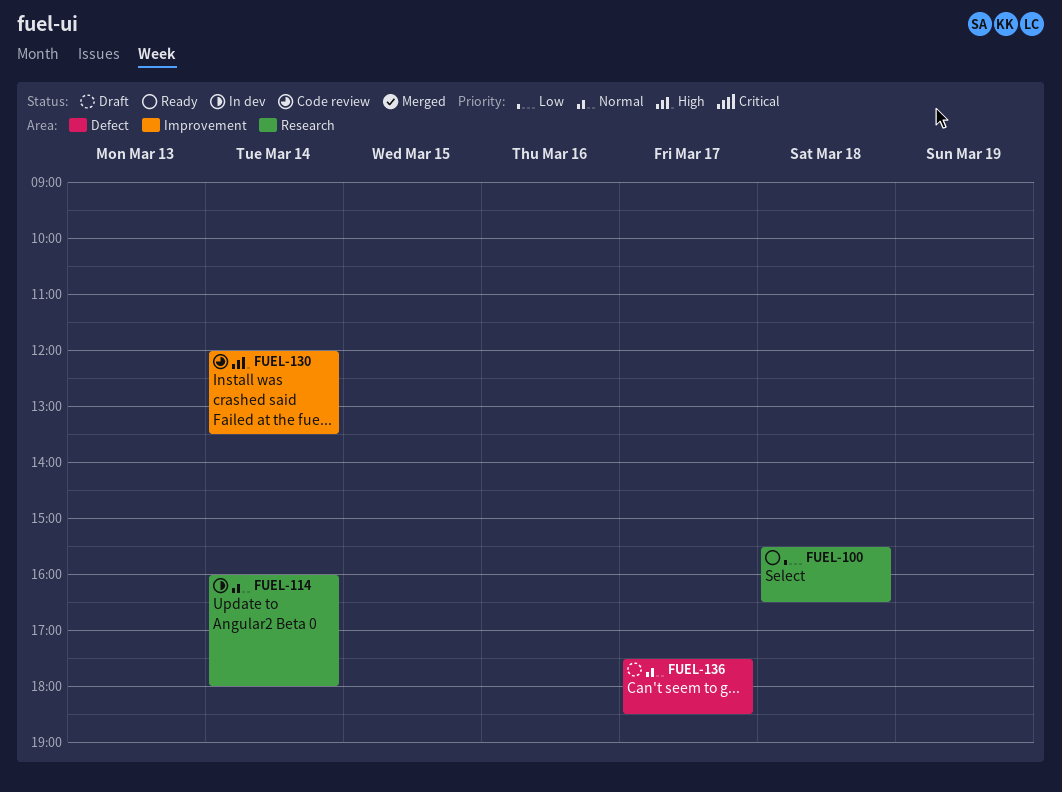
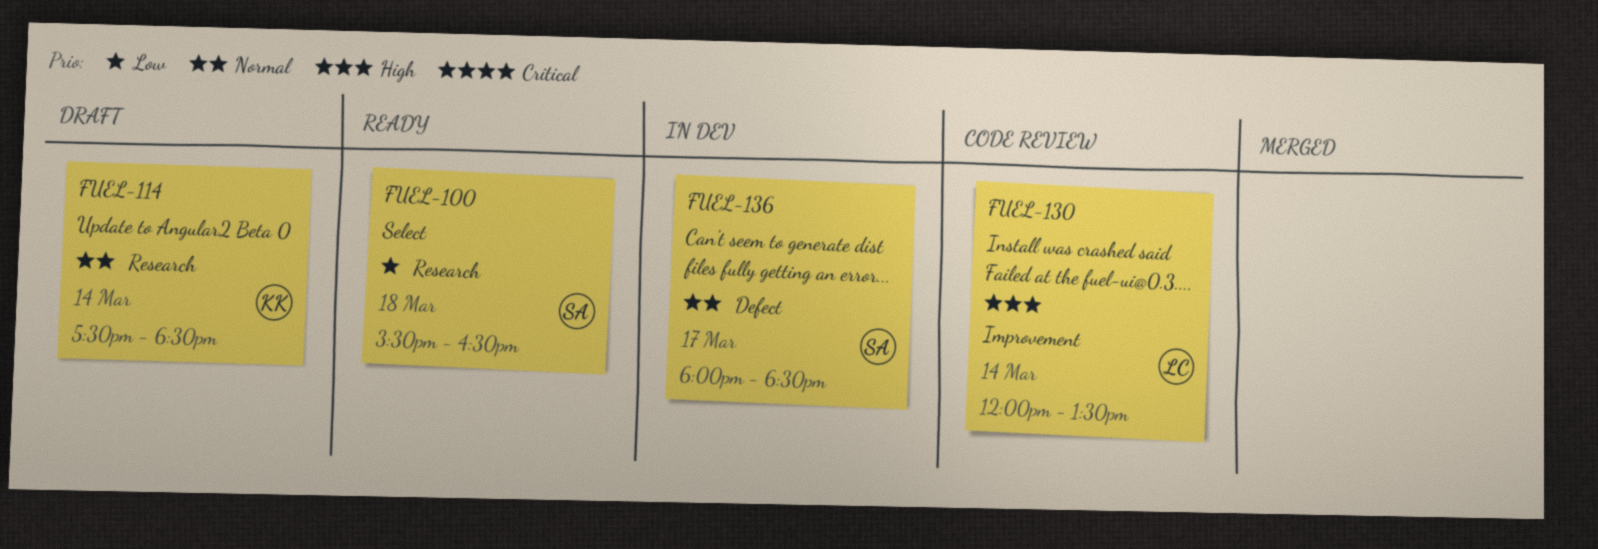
FUEL-114, status: In dev -> Draft
FUEL-114, begins: 16:00 -> 17:30
FUEL-114, ends: 18:00 -> 18:30
FUEL-136, status: Draft -> In dev
FUEL-136, begins: 17:30 -> 18:00

